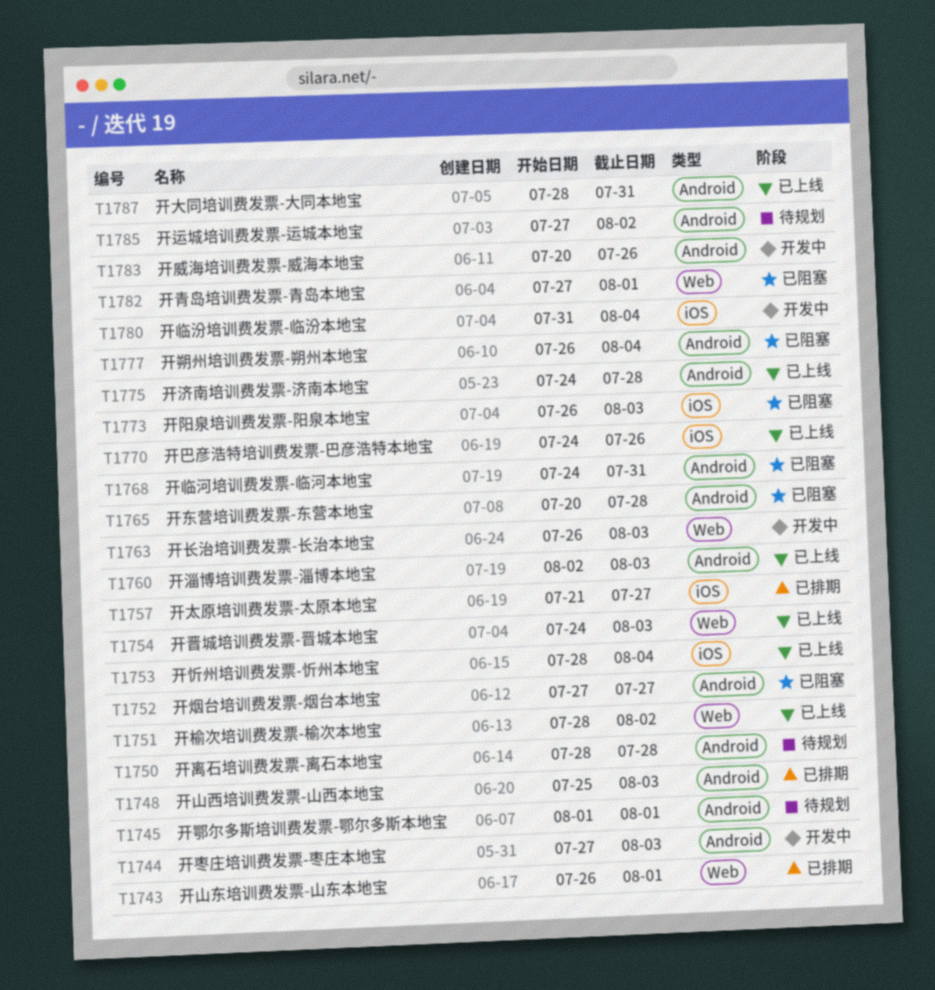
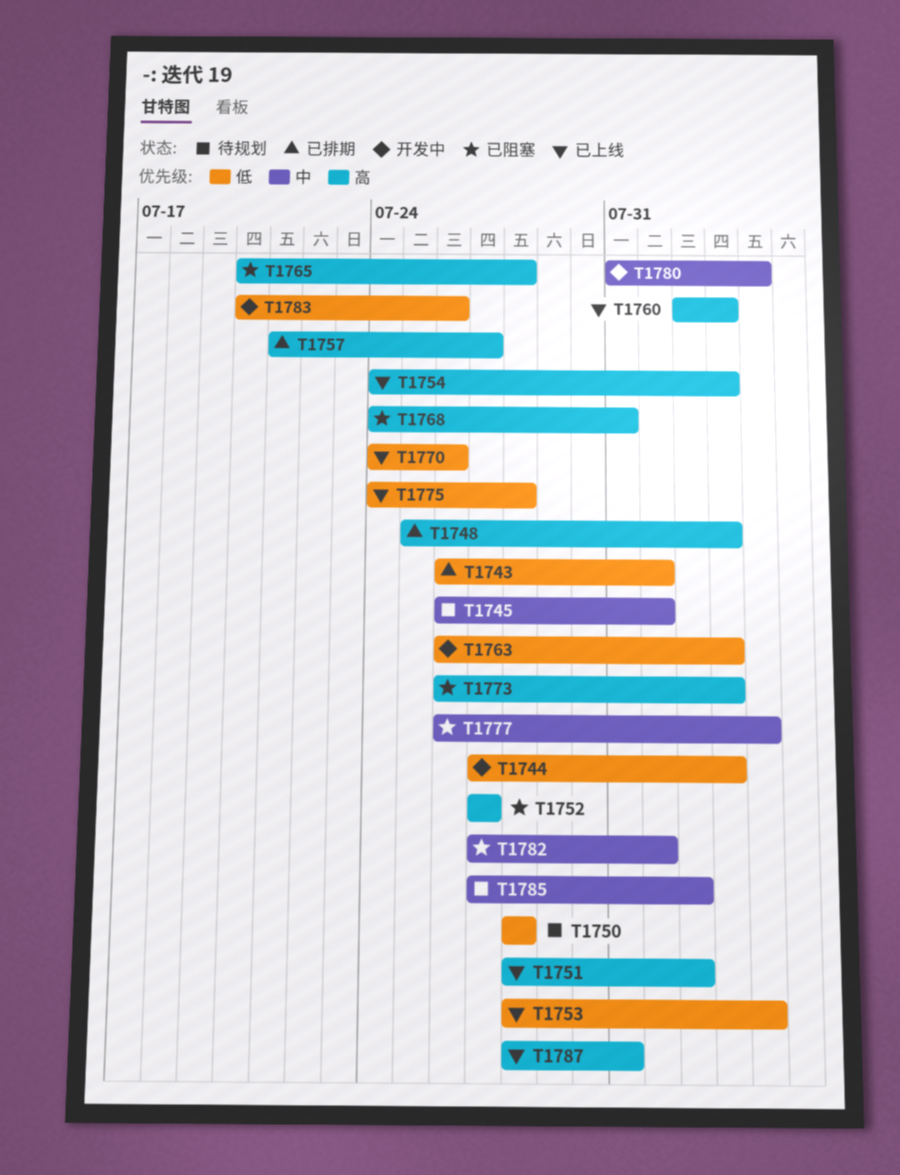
T1745, start: Aug 1 -> Jul 26

